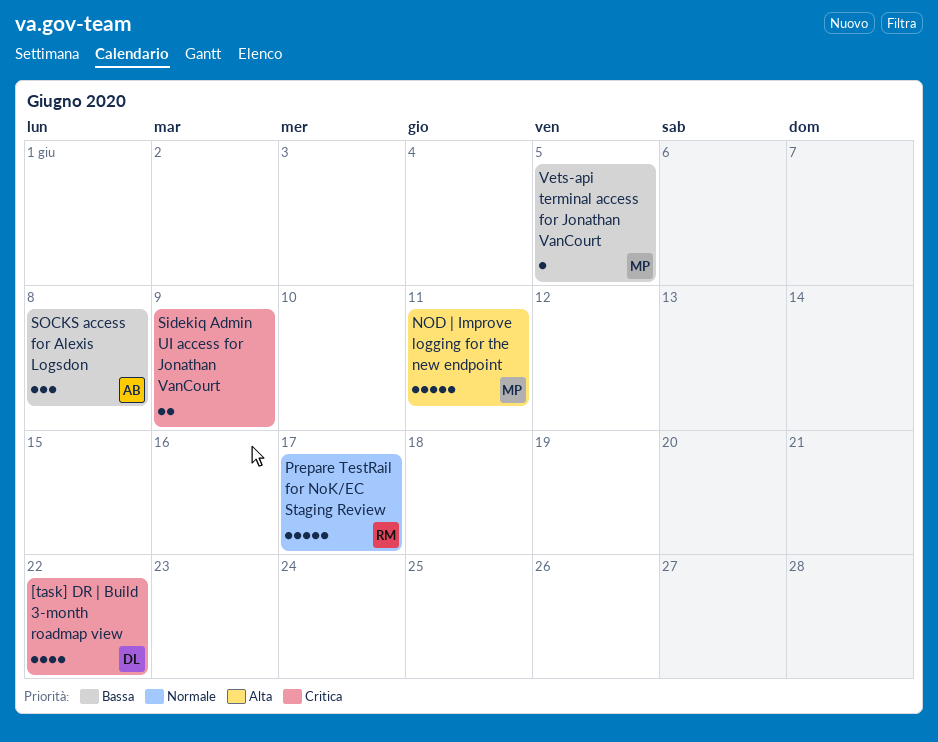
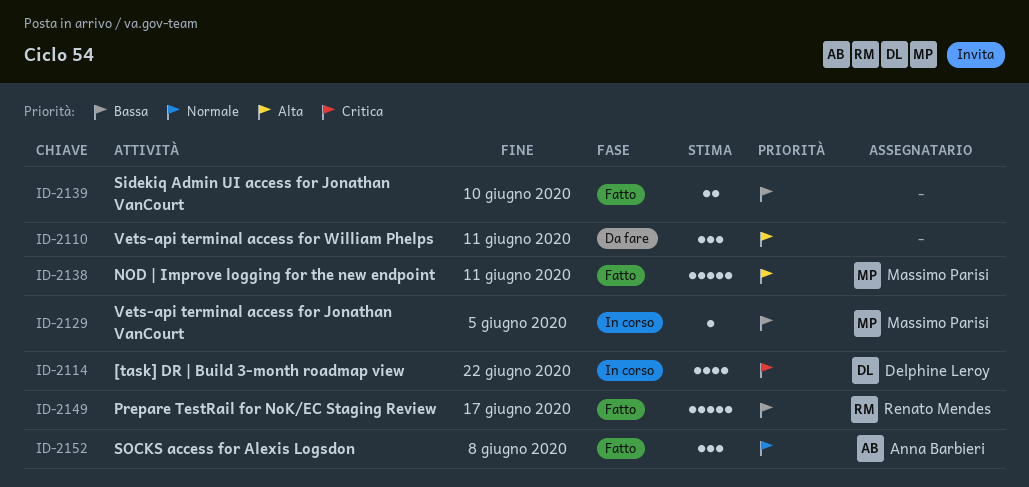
Prepare TestRail for NoK/EC Staging Review, priority: Normale -> Bassa
Sidekiq Admin UI access for Jonathan VanCourt, priority: Critica -> Bassa
Sidekiq Admin UI access for Jonathan VanCourt, due: Jun 9 -> Jun 10
SOCKS access for Alexis Logsdon, priority: Bassa -> Normale
Vets-api terminal access for William Phelps: none -> present

